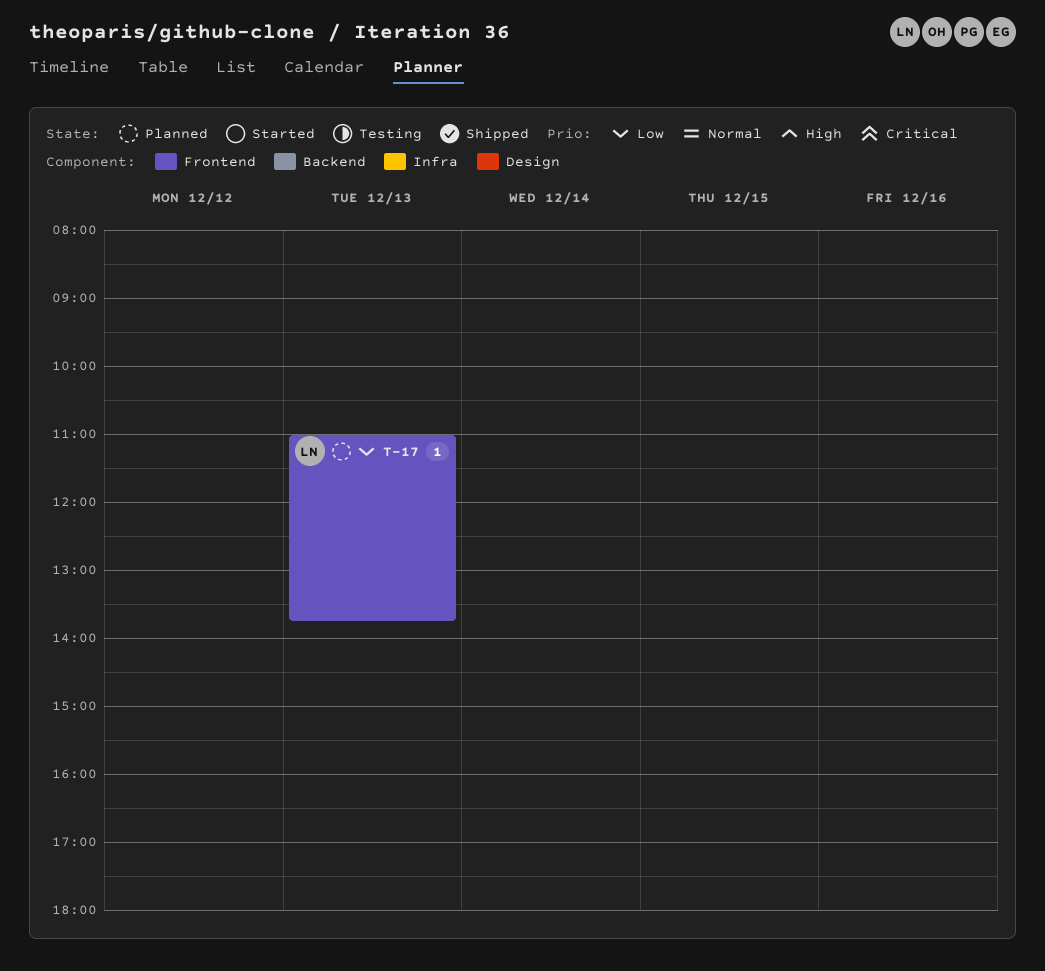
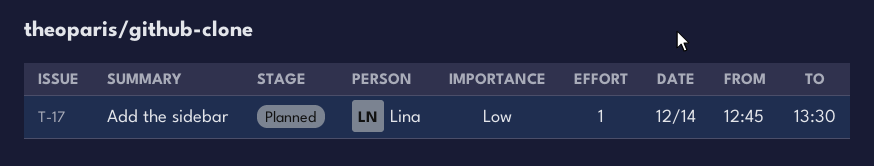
T-17, day: Dec 13 -> Dec 14
T-17, begins: 11:00 -> 12:45
T-17, ends: 13:45 -> 13:30

